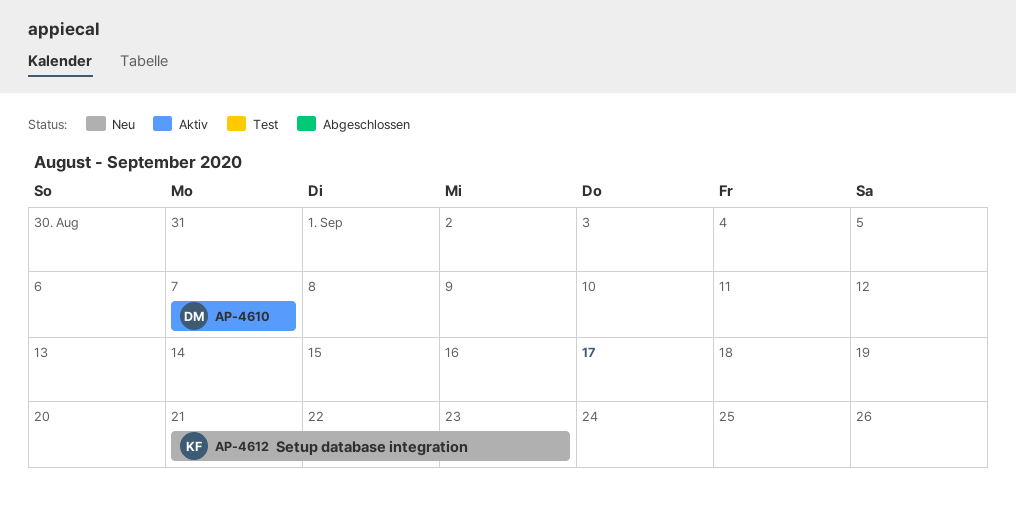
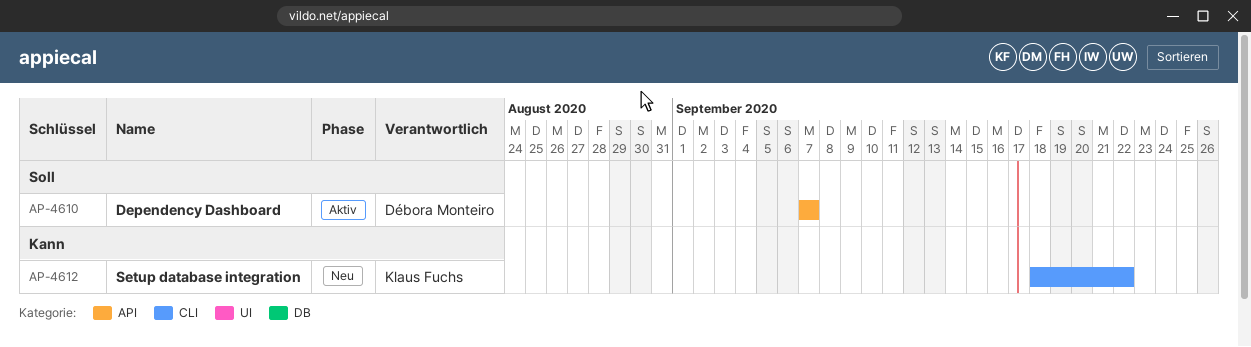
AP-4612, start: Sep 21 -> Sep 18
AP-4612, due: Sep 23 -> Sep 22

